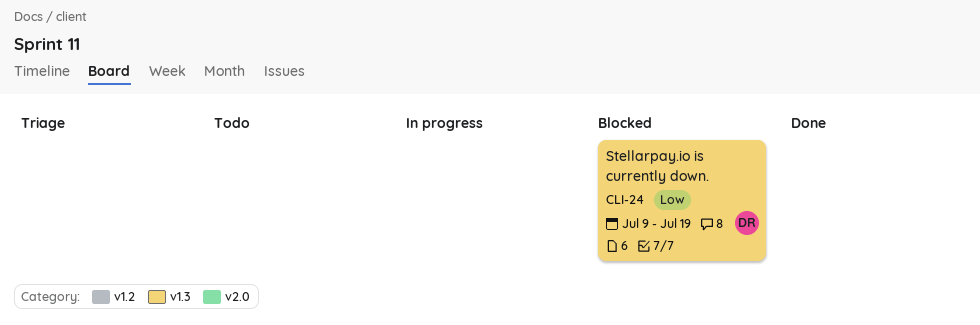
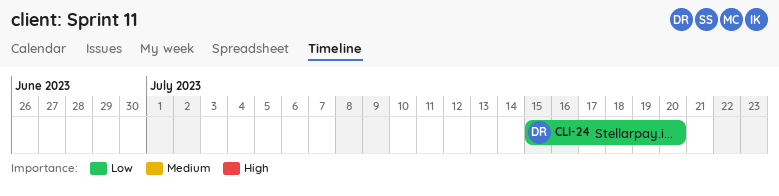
CLI-24, start: Jul 9 -> Jul 15
CLI-24, due: Jul 19 -> Jul 20

